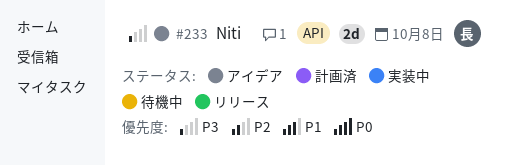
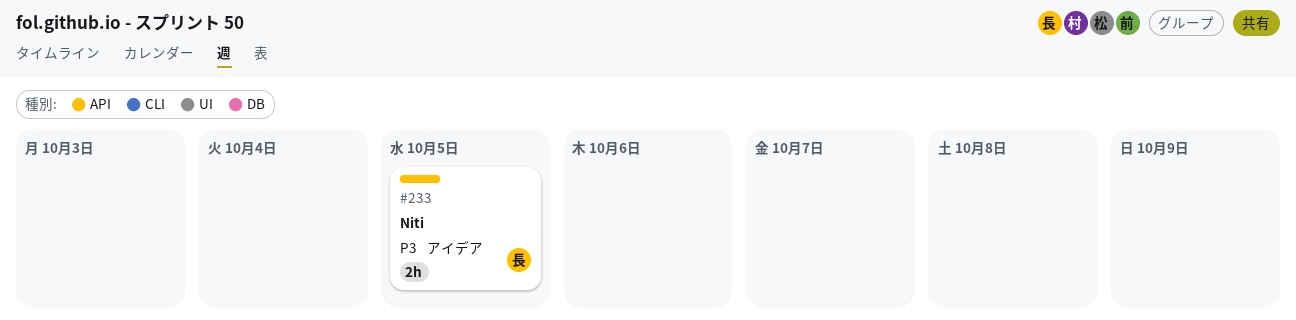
#233, estimate: 2d -> 2h
#233, due: Oct 8 -> Oct 5

